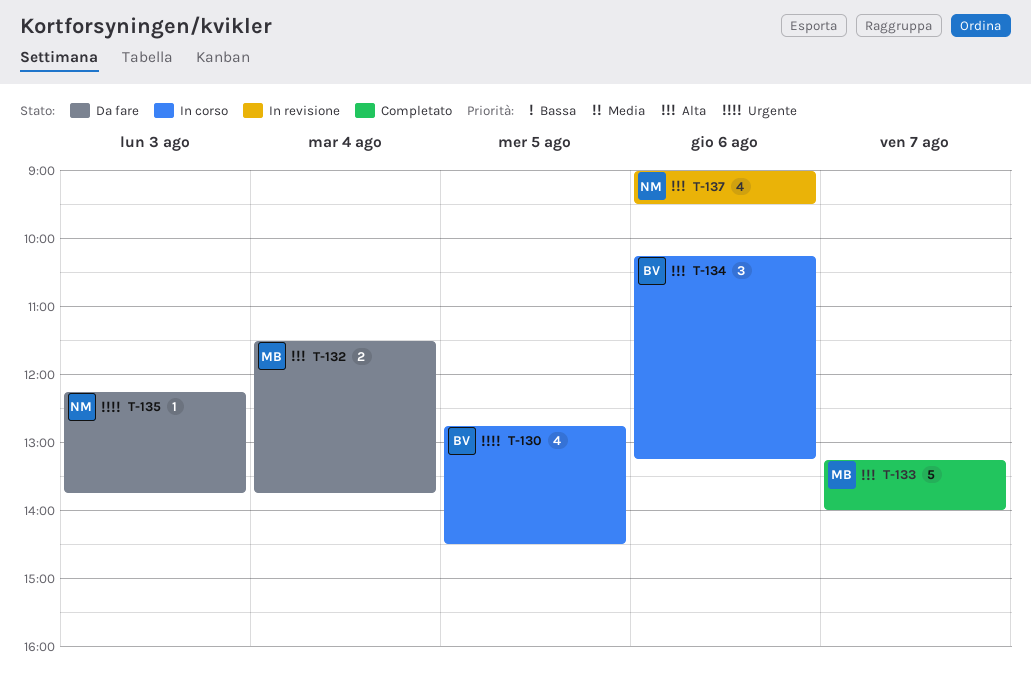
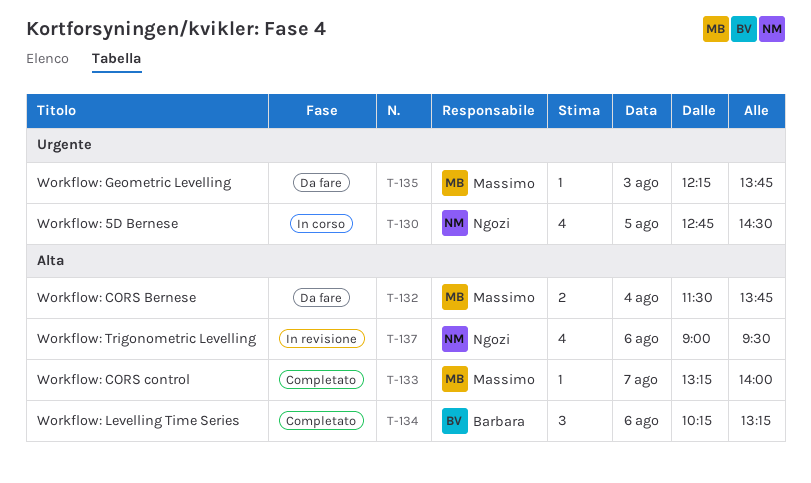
T-130, owner: Barbara -> Ngozi
T-133, estimate: 5 -> 1
T-134, status: In corso -> Completato
T-135, owner: Ngozi -> Massimo

